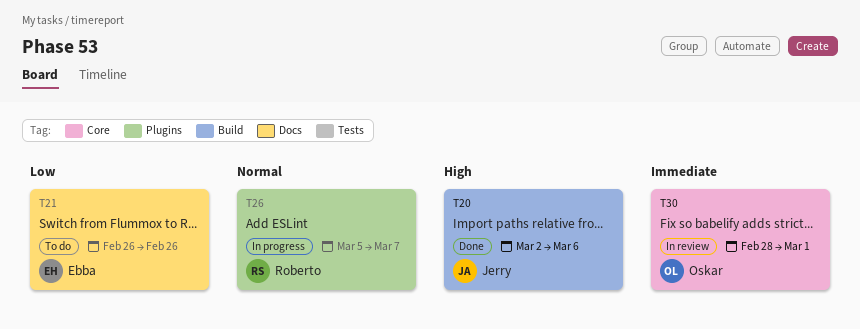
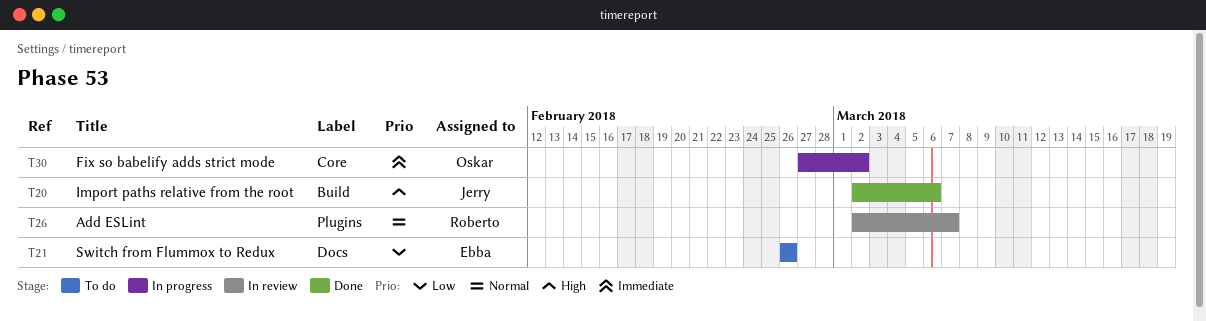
T26, status: In progress -> In review
T26, start: Mar 5 -> Mar 2
T30, status: In review -> In progress
T30, start: Feb 28 -> Feb 27
T30, due: Mar 1 -> Mar 2

